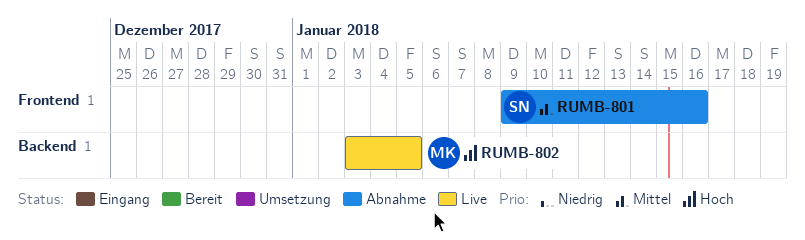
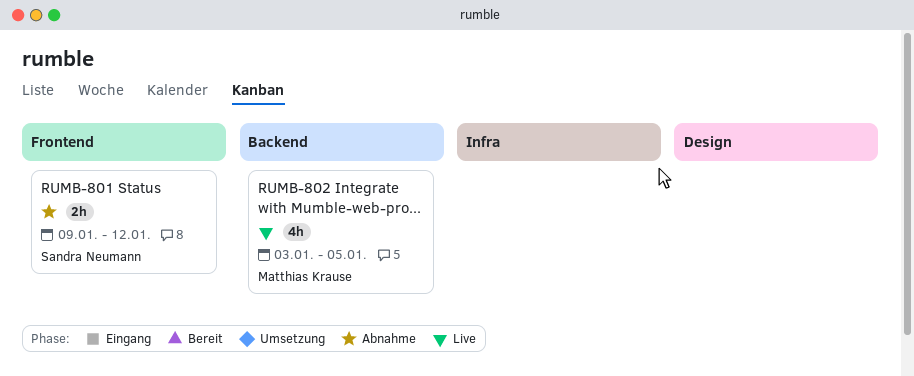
RUMB-801, due: Jan 16 -> Jan 12

